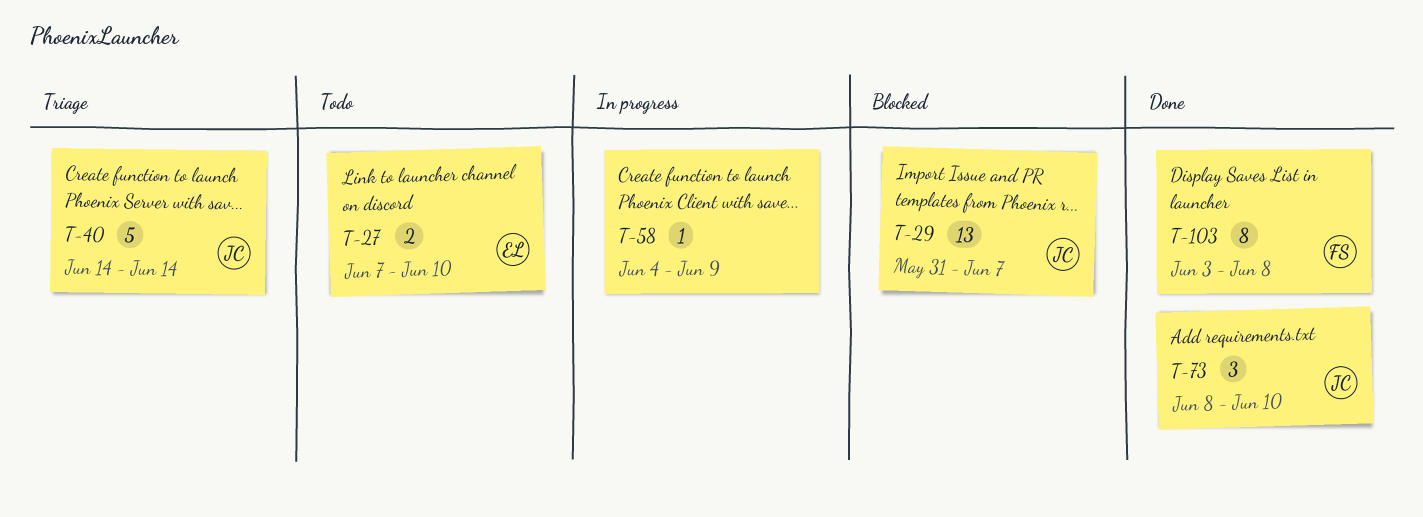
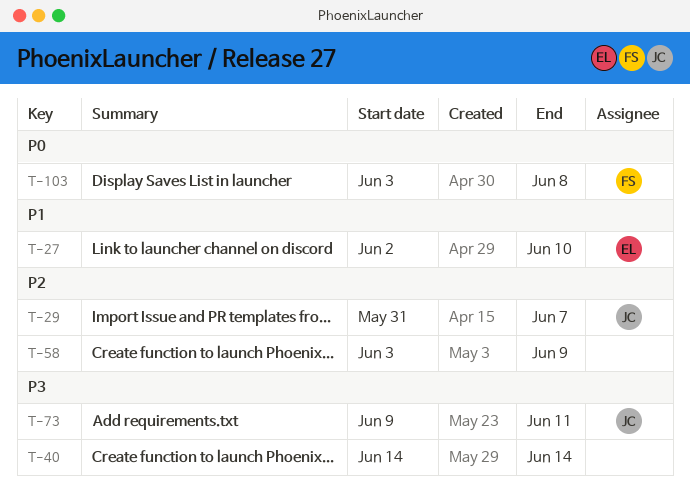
T-27, start: Jun 7 -> Jun 2
T-40, owner: JC -> none
T-58, start: Jun 4 -> Jun 3
T-73, start: Jun 8 -> Jun 9
T-73, due: Jun 10 -> Jun 11

